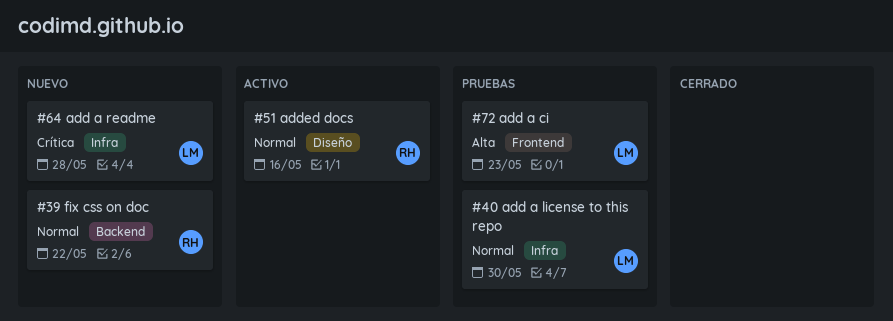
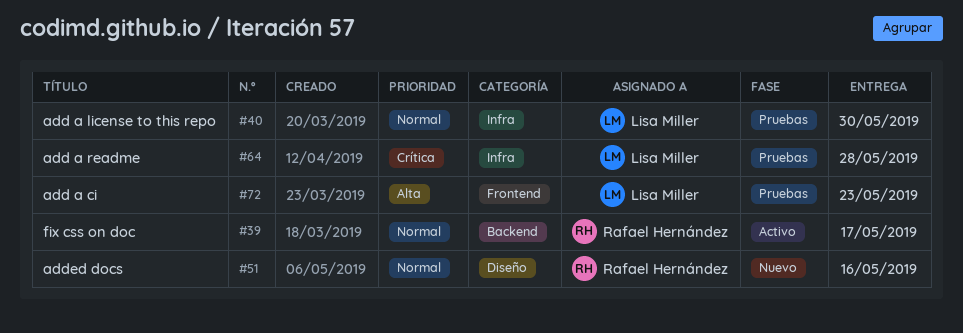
#39, status: Nuevo -> Activo
#39, due: May 22 -> May 17
#51, status: Activo -> Nuevo
#64, status: Nuevo -> Pruebas

